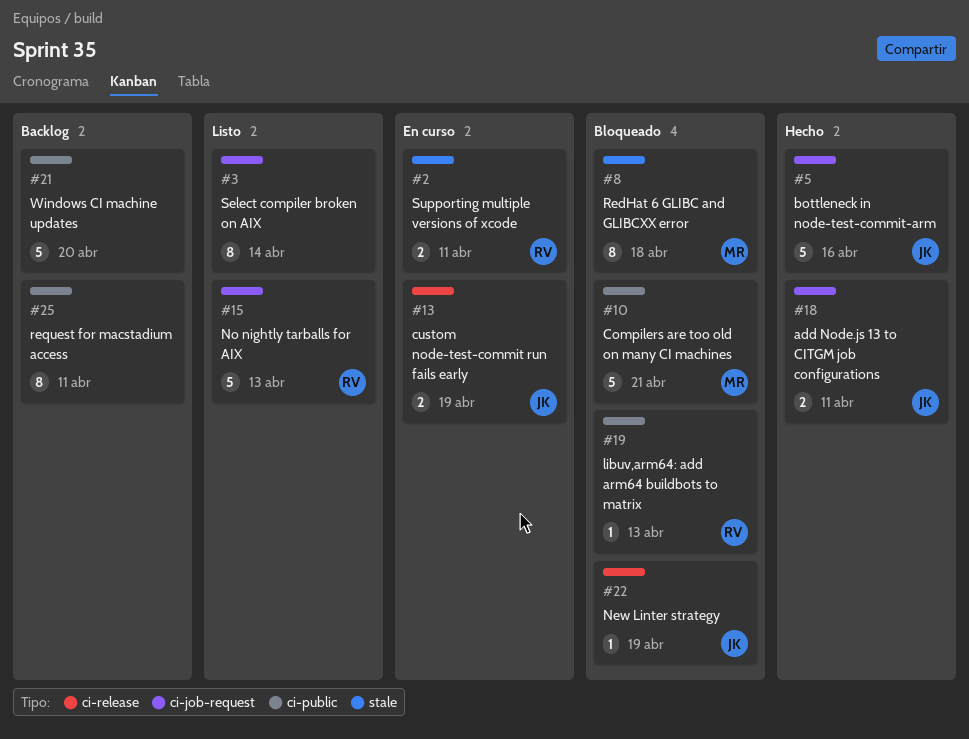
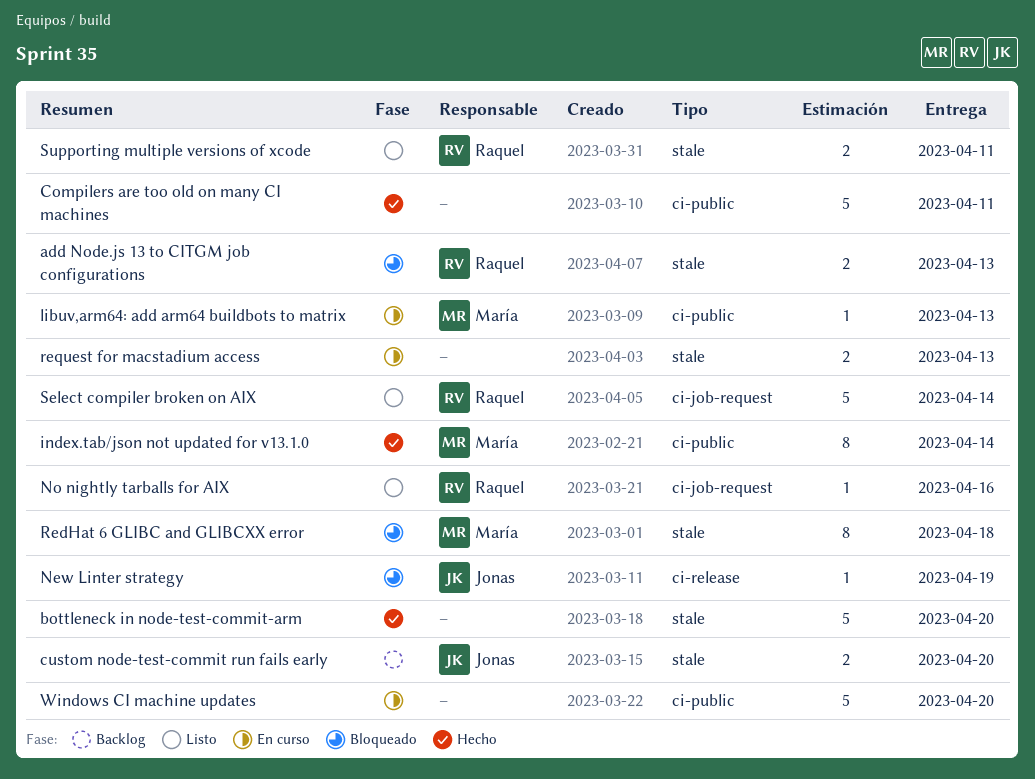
add Node.js 13 to CITGM job configurations, status: Hecho -> Bloqueado
add Node.js 13 to CITGM job configurations, owner: Jonas -> Raquel
add Node.js 13 to CITGM job configurations, label: ci-job-request -> stale
add Node.js 13 to CITGM job configurations, due: Apr 11 -> Apr 13
bottleneck in node-test-commit-arm, owner: Jonas -> none
bottleneck in node-test-commit-arm, label: ci-job-request -> stale
bottleneck in node-test-commit-arm, due: Apr 16 -> Apr 20
Compilers are too old on many CI machines, status: Bloqueado -> Hecho
Compilers are too old on many CI machines, owner: María -> none
Compilers are too old on many CI machines, due: Apr 21 -> Apr 11
custom node-test-commit run fails early, status: En curso -> Backlog
custom node-test-commit run fails early, label: ci-release -> stale
custom node-test-commit run fails early, due: Apr 19 -> Apr 20
index.tab/json not updated for v13.1.0: none -> present
libuv,arm64: add arm64 buildbots to matrix, status: Bloqueado -> En curso
libuv,arm64: add arm64 buildbots to matrix, owner: Raquel -> María
No nightly tarballs for AIX, estimate: 5 -> 1
No nightly tarballs for AIX, due: Apr 13 -> Apr 16
request for macstadium access, status: Backlog -> En curso
request for macstadium access, label: ci-public -> stale
request for macstadium access, estimate: 8 -> 2
request for macstadium access, due: Apr 11 -> Apr 13
Select compiler broken on AIX, owner: none -> Raquel
Select compiler broken on AIX, estimate: 8 -> 5
Supporting multiple versions of xcode, status: En curso -> Listo
Windows CI machine updates, status: Backlog -> En curso

